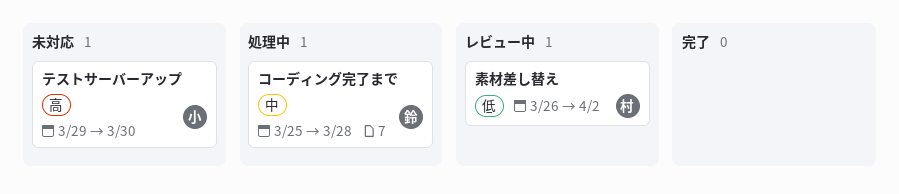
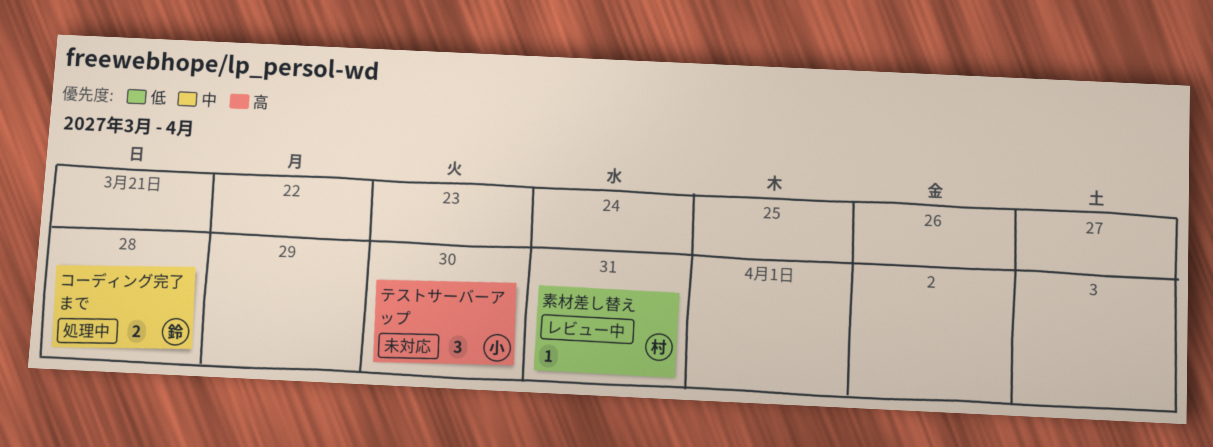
素材差し替え, due: Apr 2 -> Mar 31

